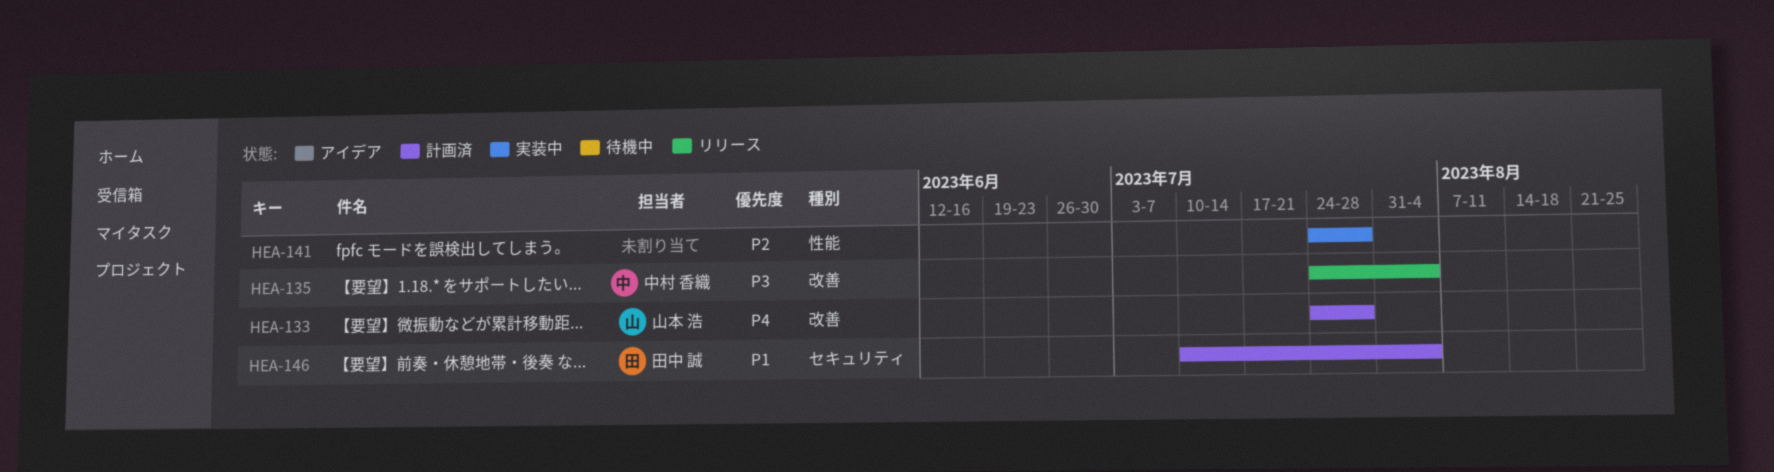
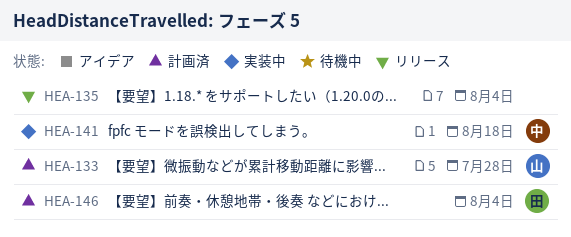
HEA-135, owner: 中村 香織 -> none
HEA-141, owner: none -> 中村 香織
HEA-141, due: Jul 28 -> Aug 18

